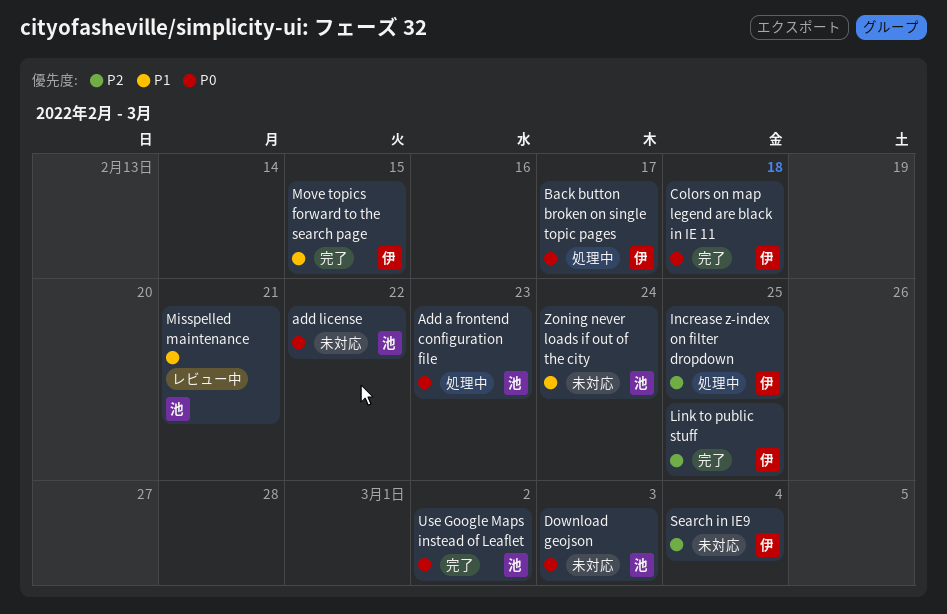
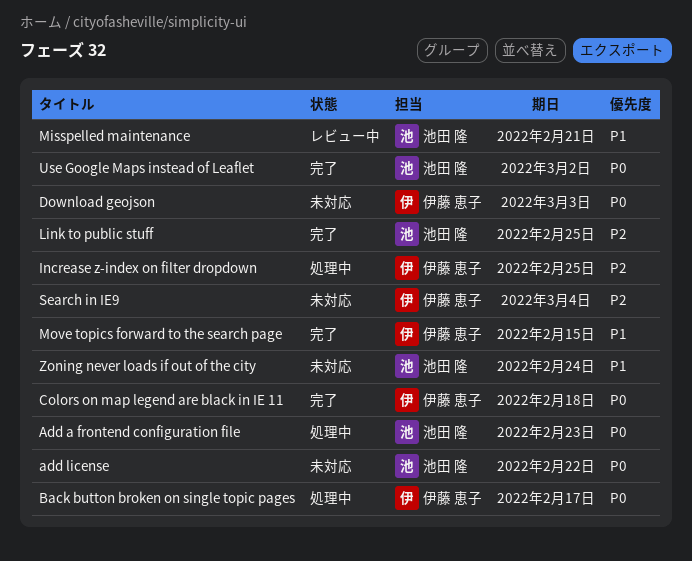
Download geojson, owner: 池田 隆 -> 伊藤 恵子
Link to public stuff, owner: 伊藤 恵子 -> 池田 隆

